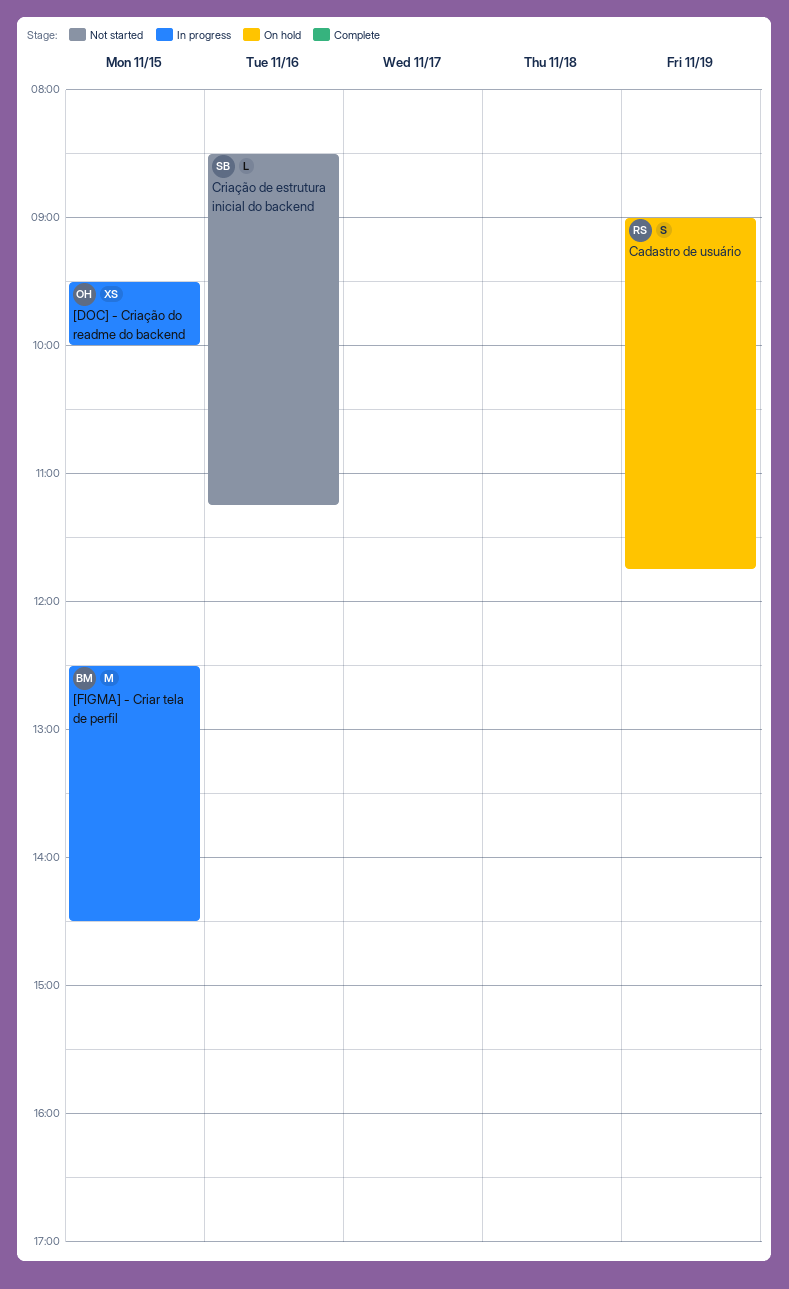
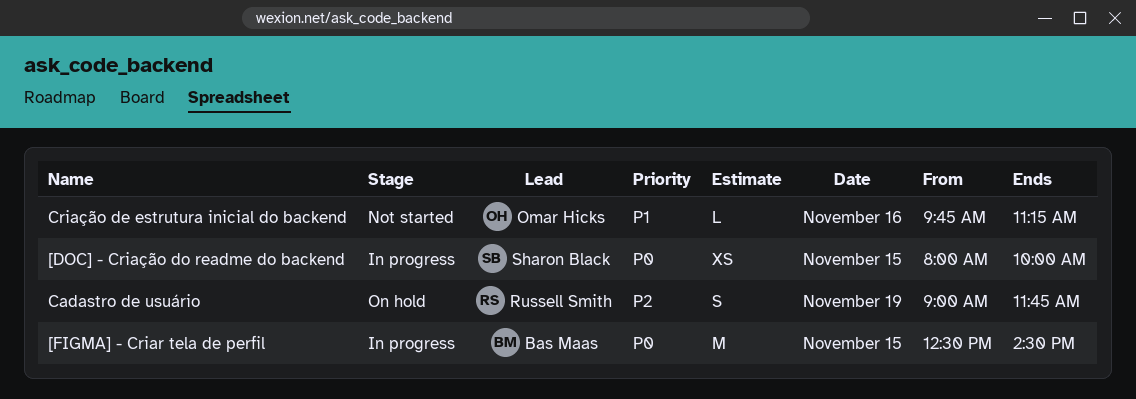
[DOC] - Criação do readme do backend, owner: Omar Hicks -> Sharon Black
[DOC] - Criação do readme do backend, begins: 09:30 -> 08:00
Criação de estrutura inicial do backend, owner: Sharon Black -> Omar Hicks
Criação de estrutura inicial do backend, begins: 08:30 -> 09:45

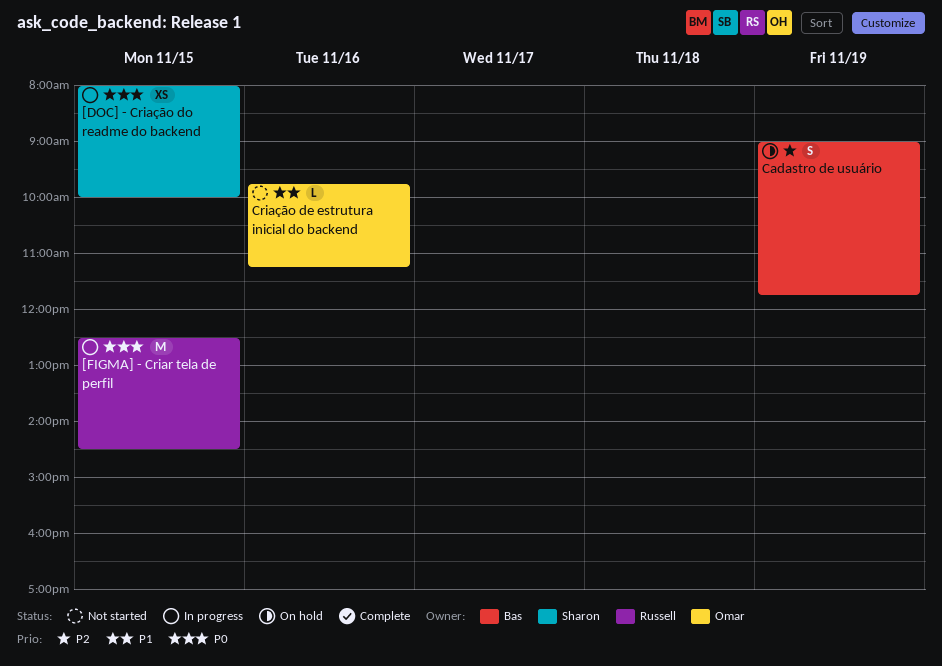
[FIGMA] - Criar tela de perfil, owner: Bas Maas -> Russell Smith
Cadastro de usuário, owner: Russell Smith -> Bas Maas

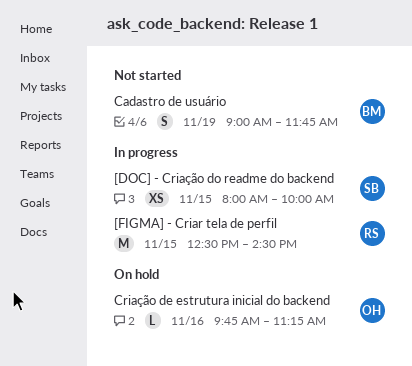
Cadastro de usuário, status: On hold -> Not started
Criação de estrutura inicial do backend, status: Not started -> On hold

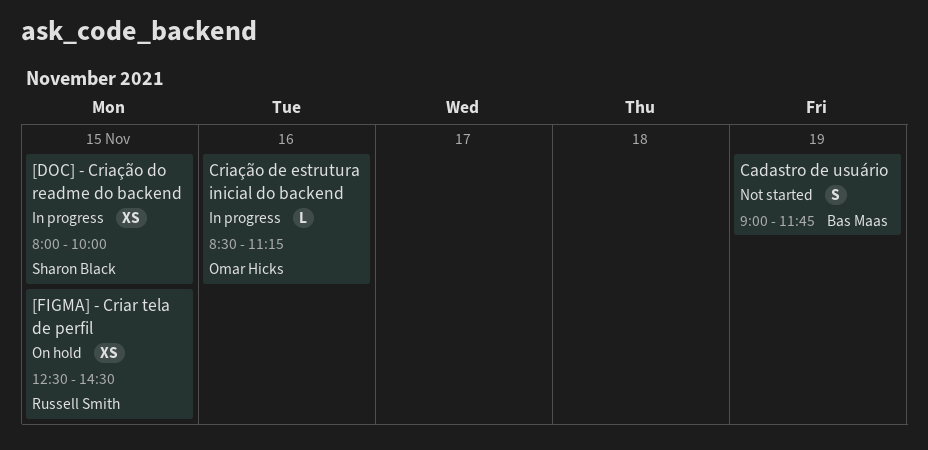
[FIGMA] - Criar tela de perfil, status: In progress -> On hold
[FIGMA] - Criar tela de perfil, estimate: M -> XS
Criação de estrutura inicial do backend, status: On hold -> In progress
Criação de estrutura inicial do backend, begins: 09:45 -> 08:30

